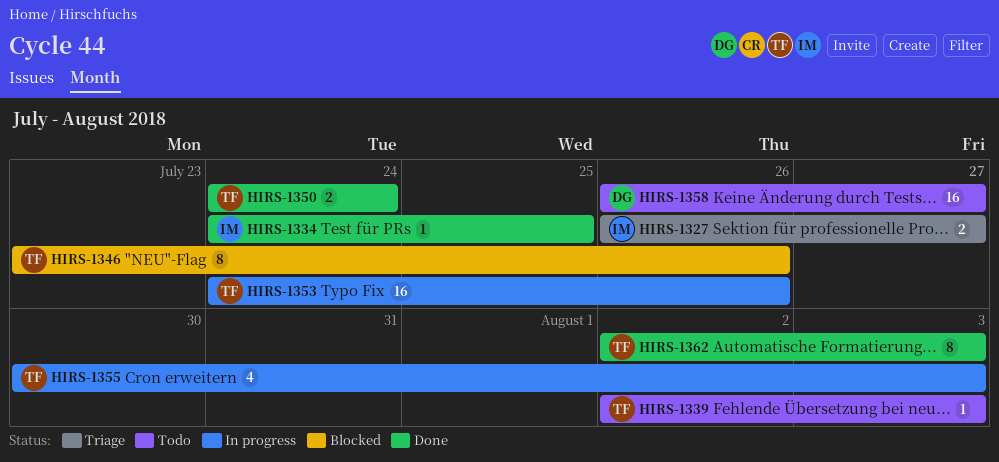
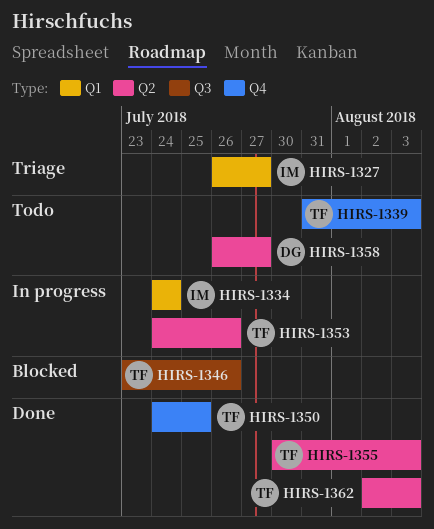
HIRS-1334, status: Done -> In progress
HIRS-1334, due: Jul 25 -> Jul 24
HIRS-1339, start: Aug 2 -> Jul 31
HIRS-1350, due: Jul 24 -> Jul 25
HIRS-1355, status: In progress -> Done

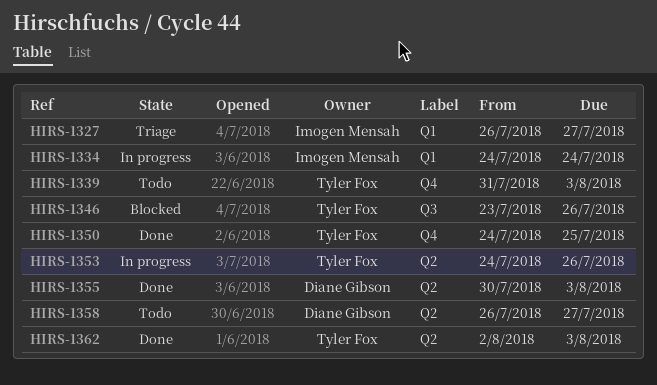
HIRS-1355, owner: Tyler Fox -> Diane Gibson

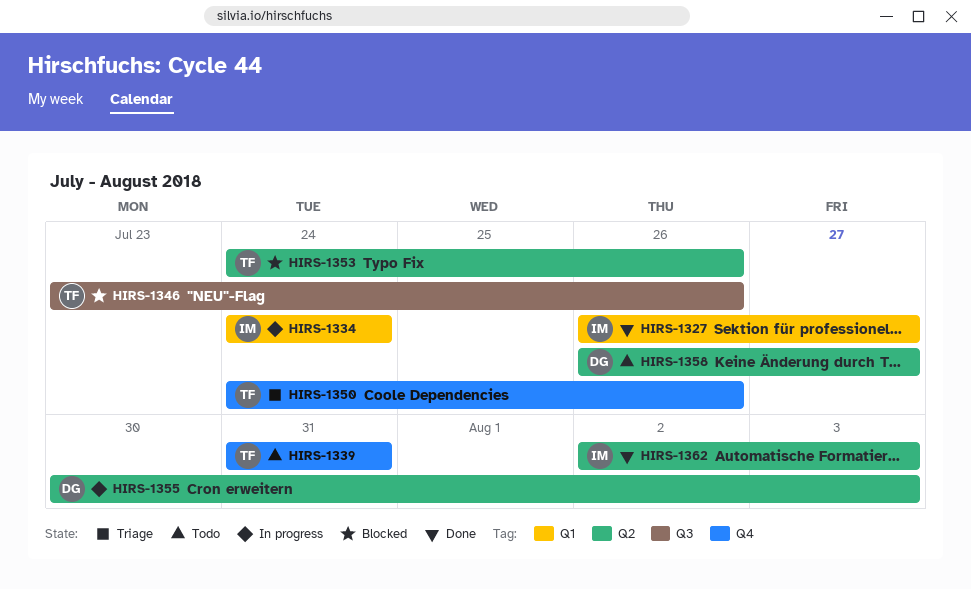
HIRS-1327, status: Triage -> Done
HIRS-1339, due: Aug 3 -> Jul 31
HIRS-1350, status: Done -> Triage
HIRS-1350, due: Jul 25 -> Jul 26
HIRS-1353, status: In progress -> Blocked
HIRS-1355, status: Done -> In progress
HIRS-1362, owner: Tyler Fox -> Imogen Mensah

